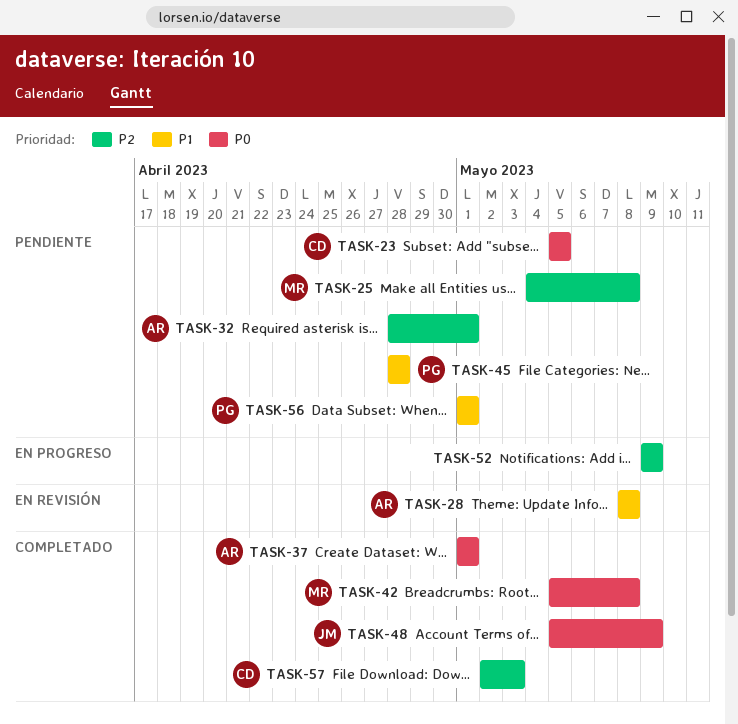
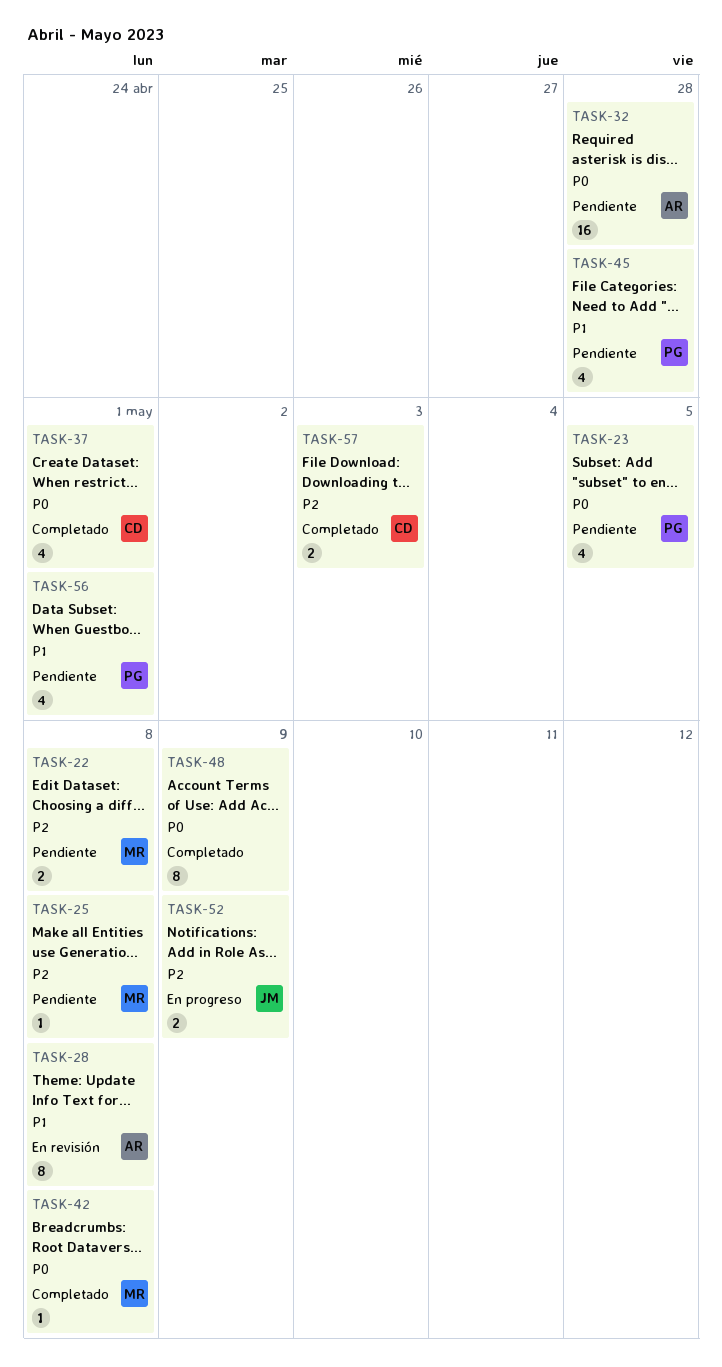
TASK-22: none -> present
TASK-23, owner: CD -> PG
TASK-32, priority: P2 -> P0
TASK-32, due: May 1 -> Apr 28
TASK-37, owner: AR -> CD
TASK-48, owner: JM -> none
TASK-52, owner: none -> JM

